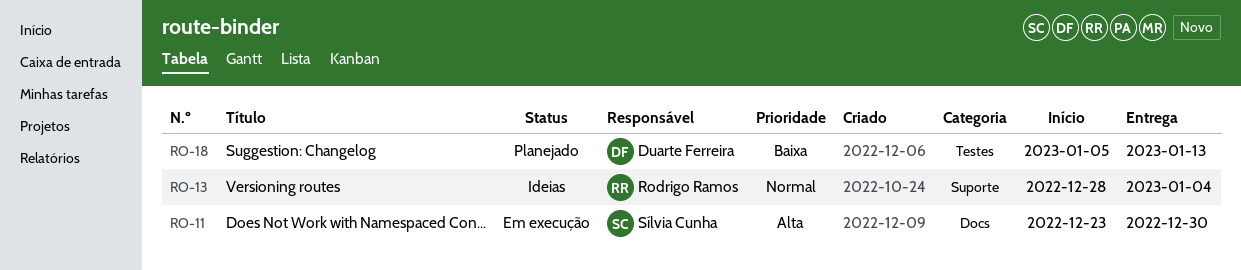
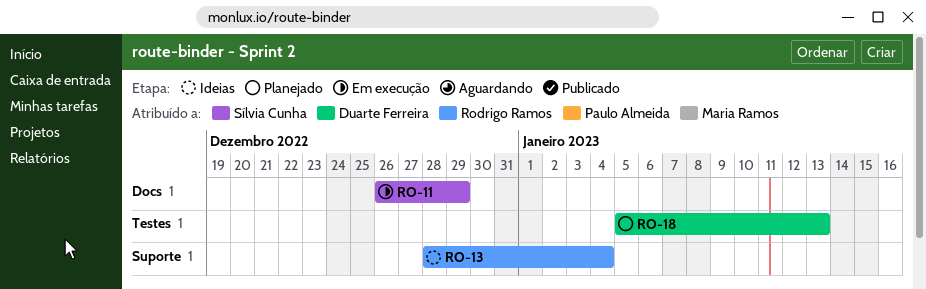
RO-11, start: Dec 23 -> Dec 26
RO-11, due: Dec 30 -> Dec 29

